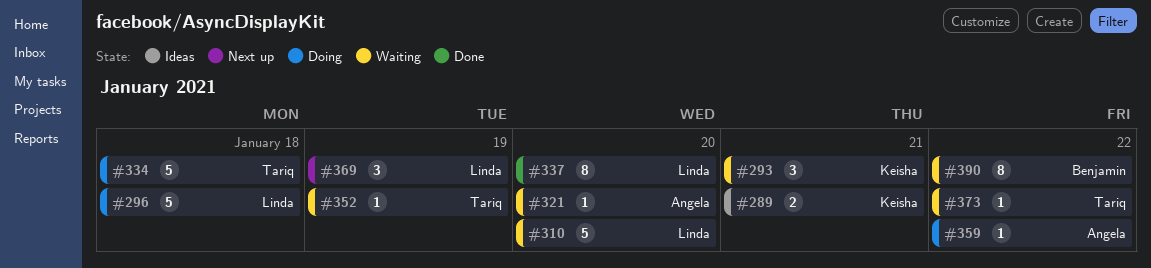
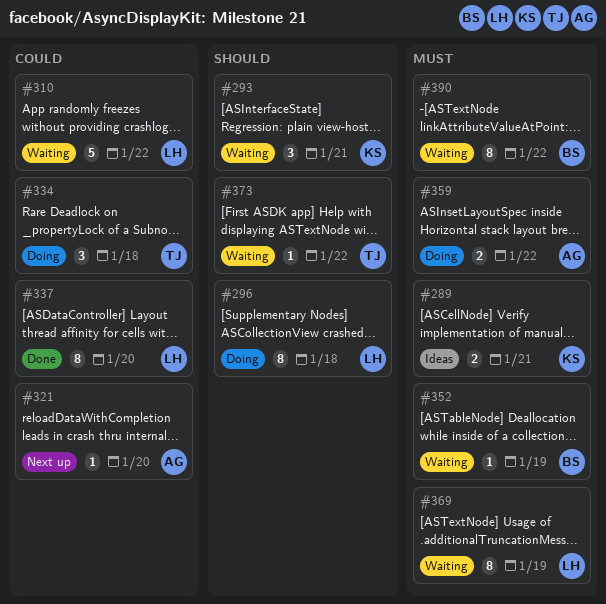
#296, estimate: 5 -> 8
#310, due: Jan 20 -> Jan 22
#321, status: Waiting -> Next up
#334, estimate: 5 -> 3
#352, owner: Tariq -> Benjamin
#359, estimate: 1 -> 2
#369, status: Next up -> Waiting
#369, estimate: 3 -> 8

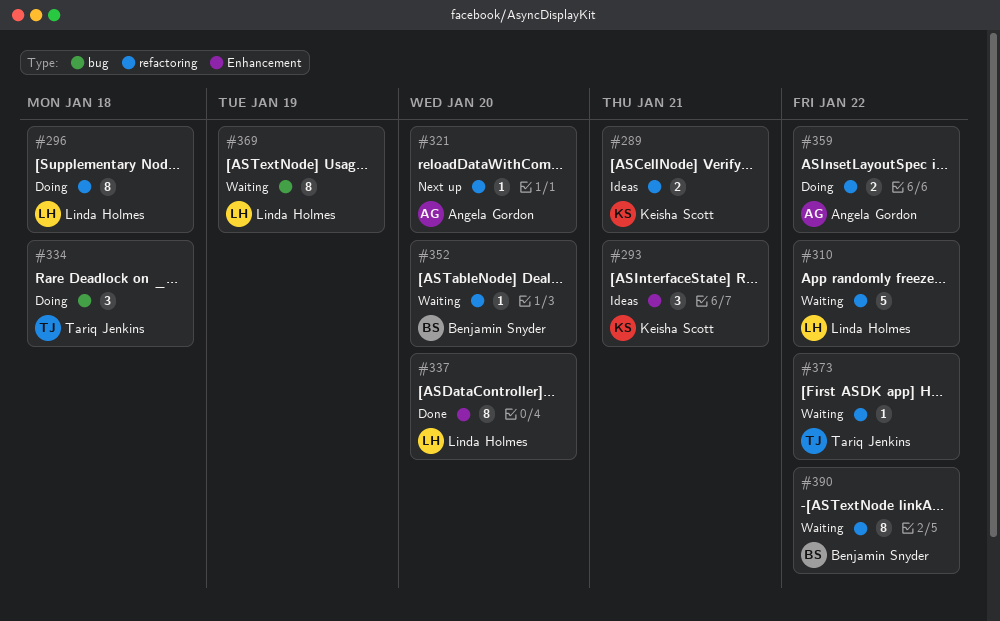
#293, status: Waiting -> Ideas
#352, due: Jan 19 -> Jan 20

